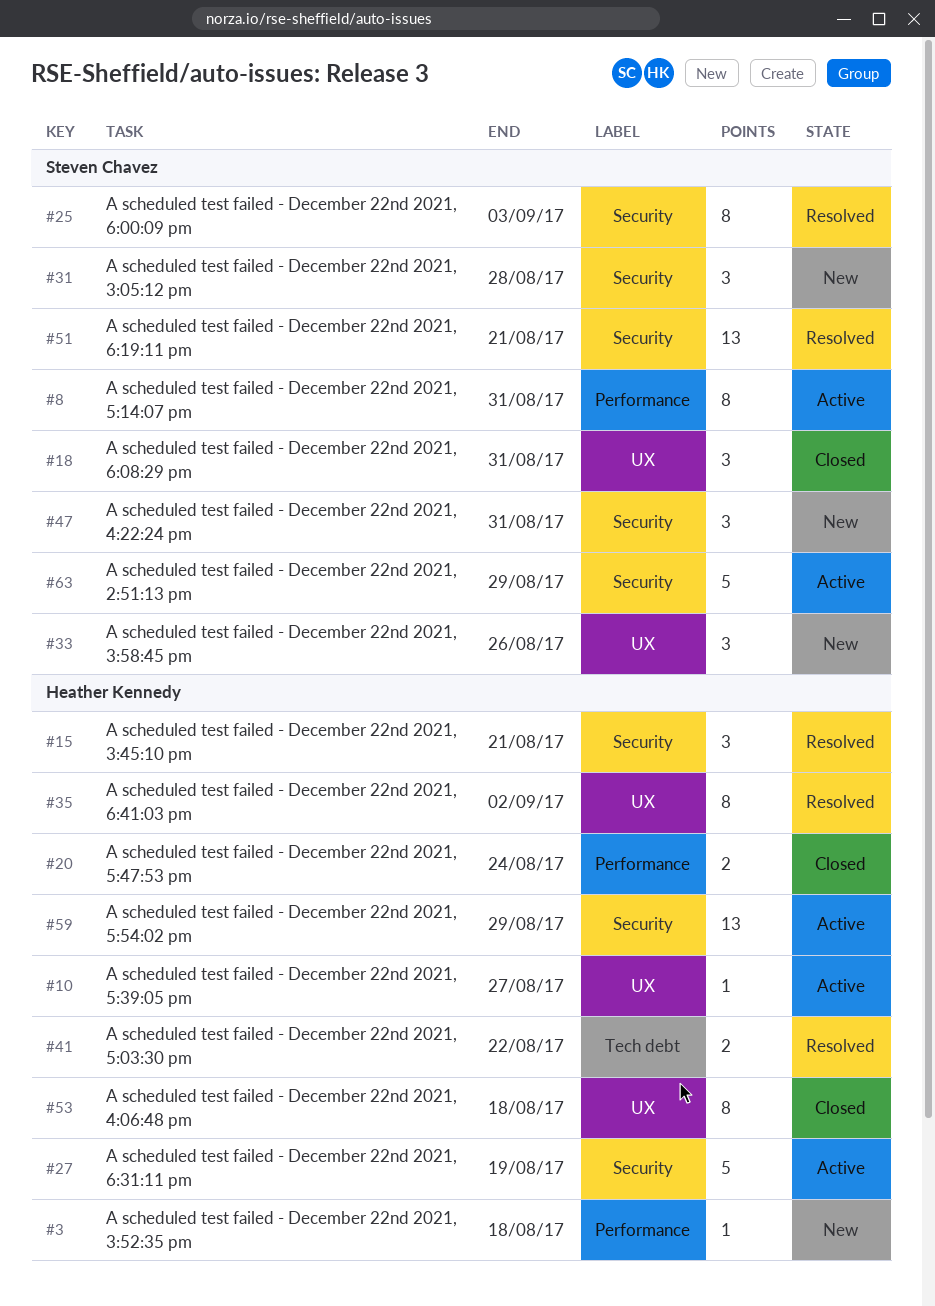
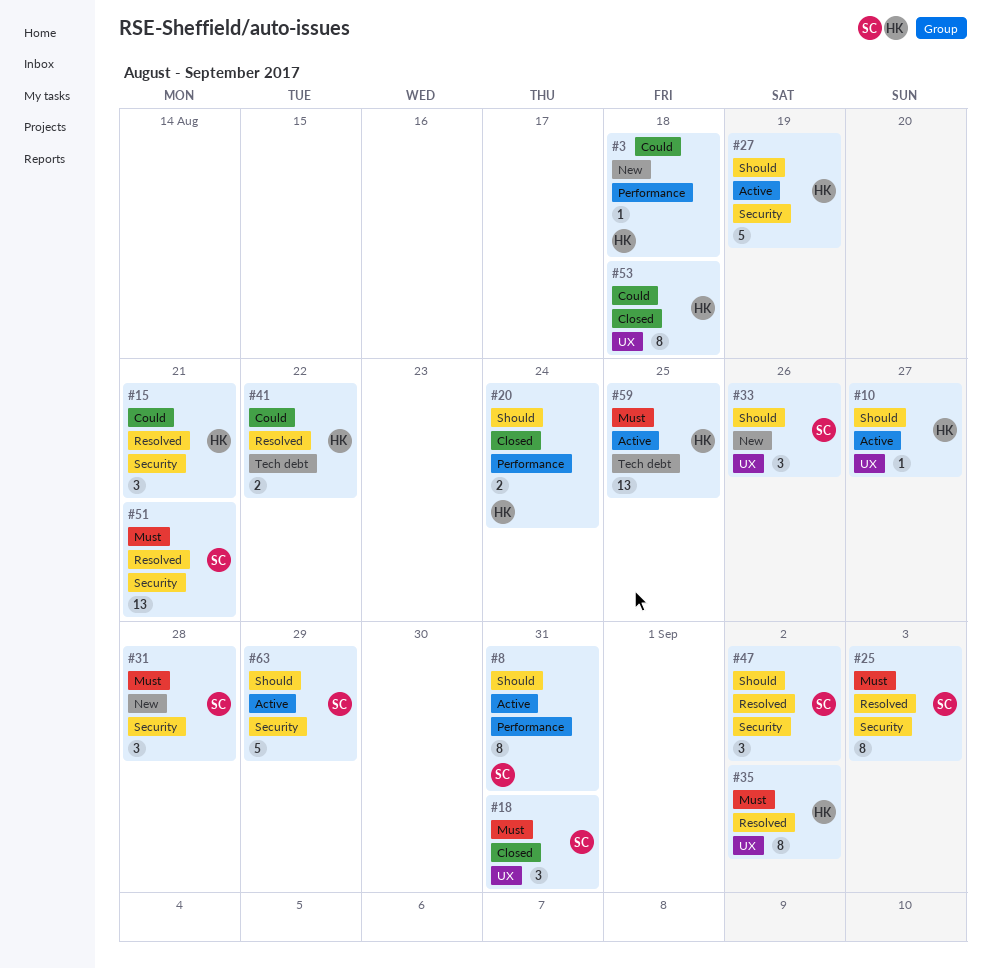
#47, status: New -> Resolved
#47, due: Aug 31 -> Sep 2
#59, label: Security -> Tech debt
#59, due: Aug 29 -> Aug 25

